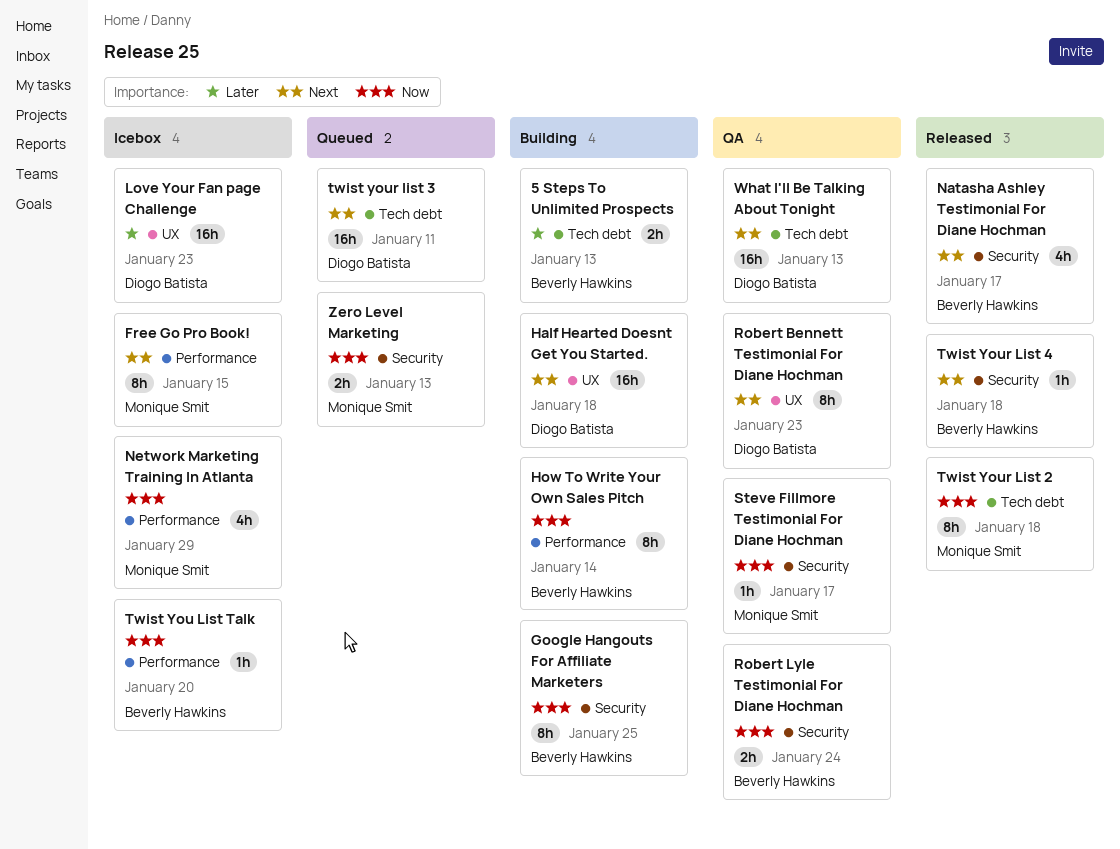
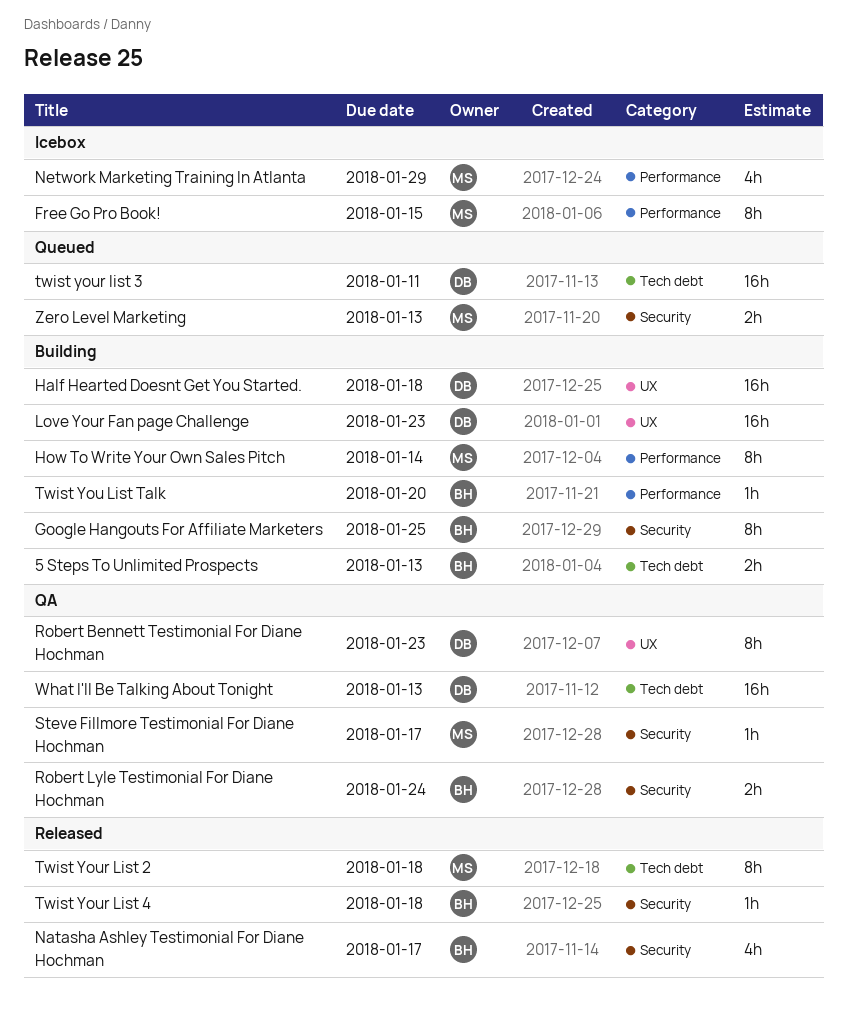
How To Write Your Own Sales Pitch, owner: Beverly Hawkins -> Monique Smit
Love Your Fan page Challenge, status: Icebox -> Building
Twist You List Talk, status: Icebox -> Building

